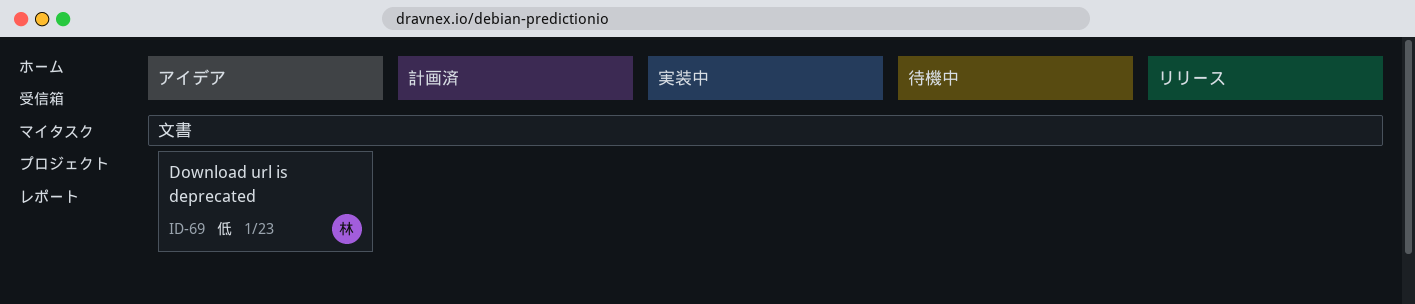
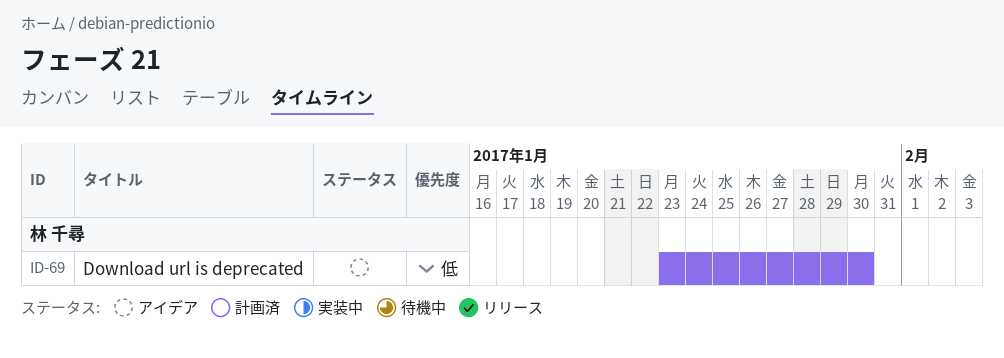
ID-69, due: Jan 23 -> Jan 30

